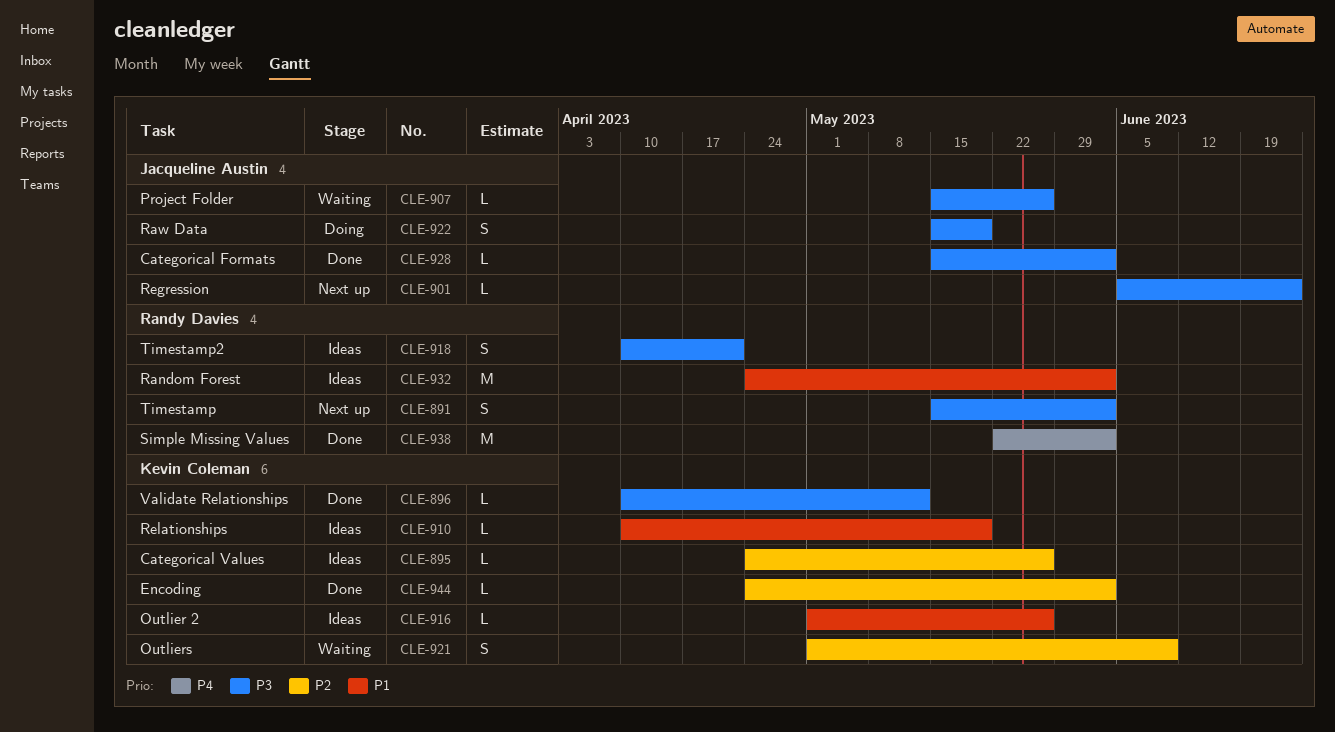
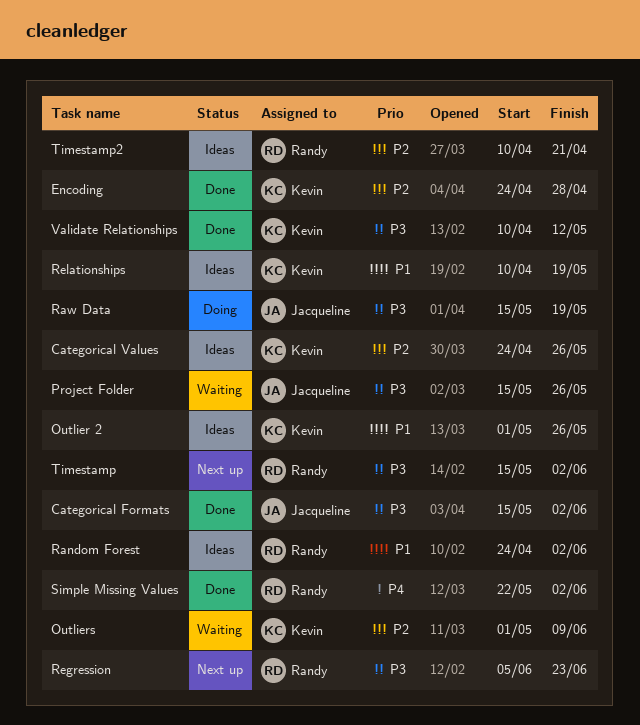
Encoding, due: Jun 2 -> Apr 28
Regression, owner: Jacqueline Austin -> Randy Davies
Timestamp2, priority: P3 -> P2

